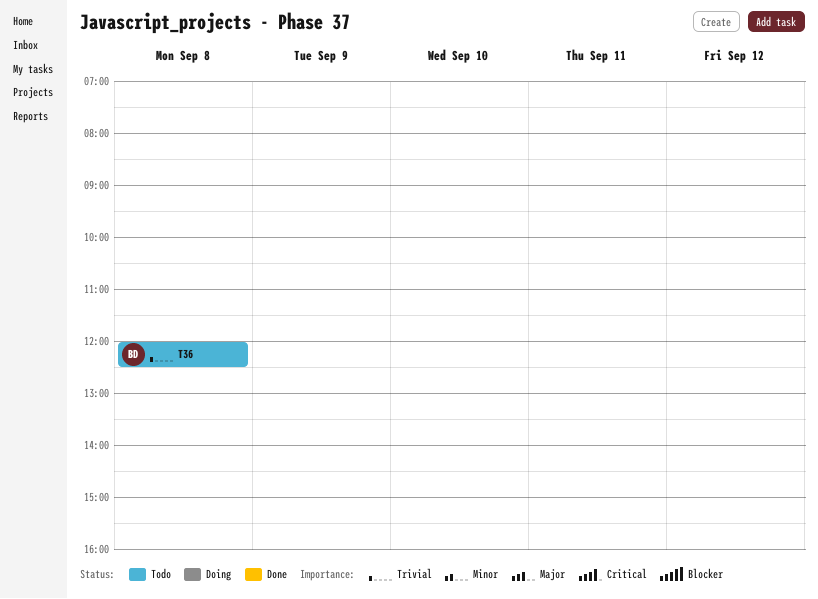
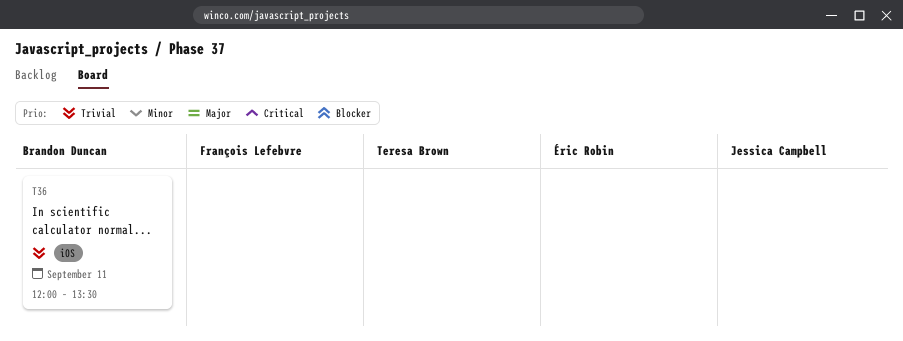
T36, day: Sep 8 -> Sep 11
T36, ends: 12:30 -> 13:30

